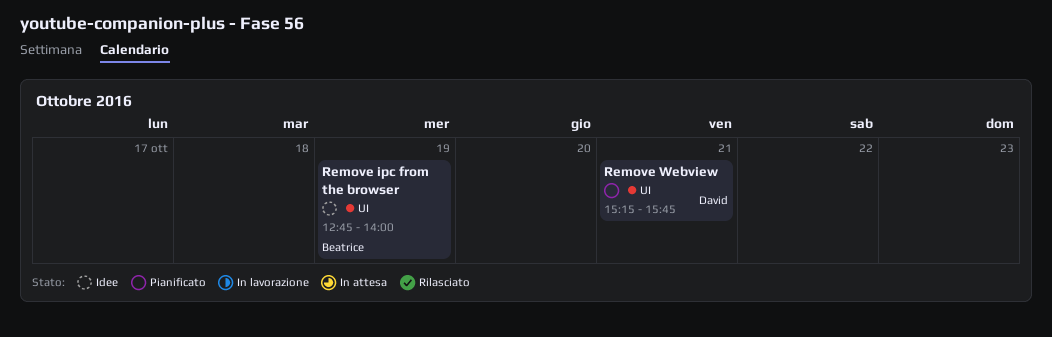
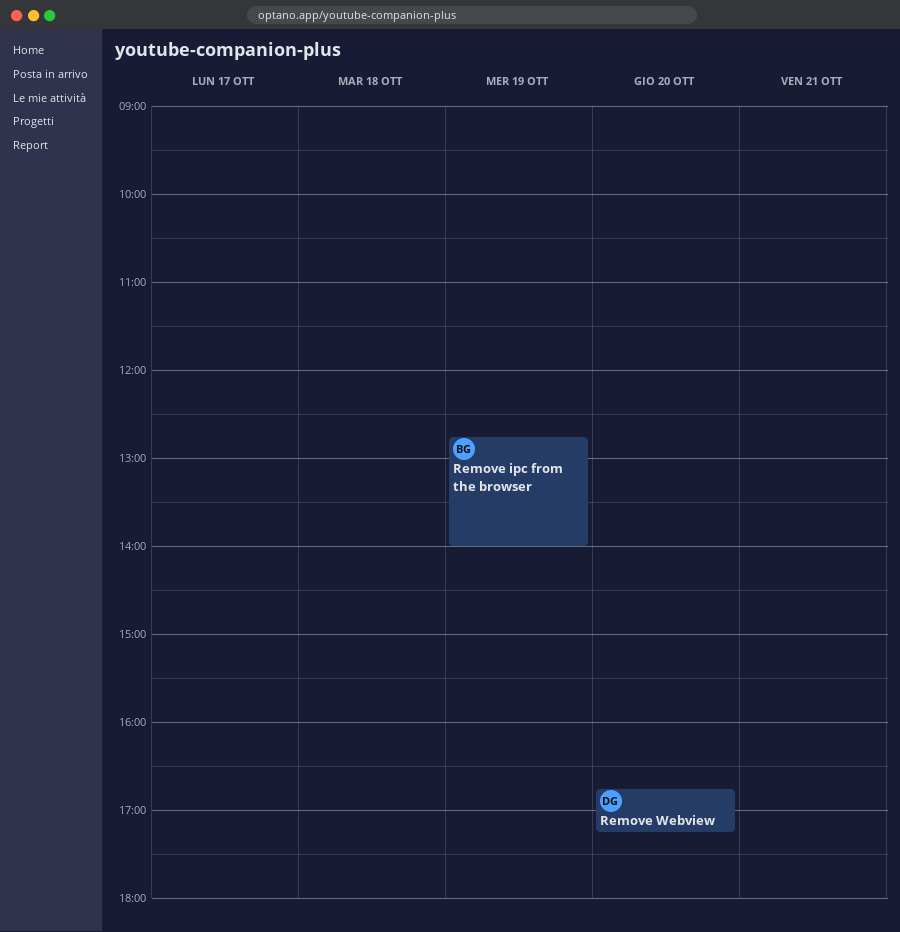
Remove Webview, day: Oct 21 -> Oct 20
Remove Webview, begins: 15:15 -> 16:45
Remove Webview, ends: 15:45 -> 17:15

